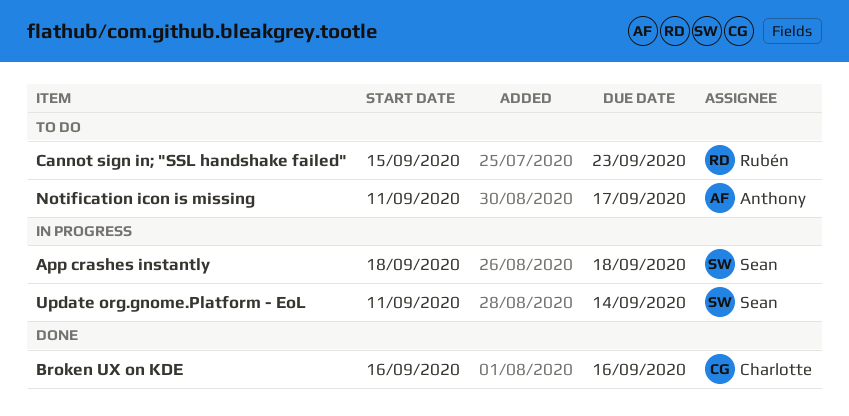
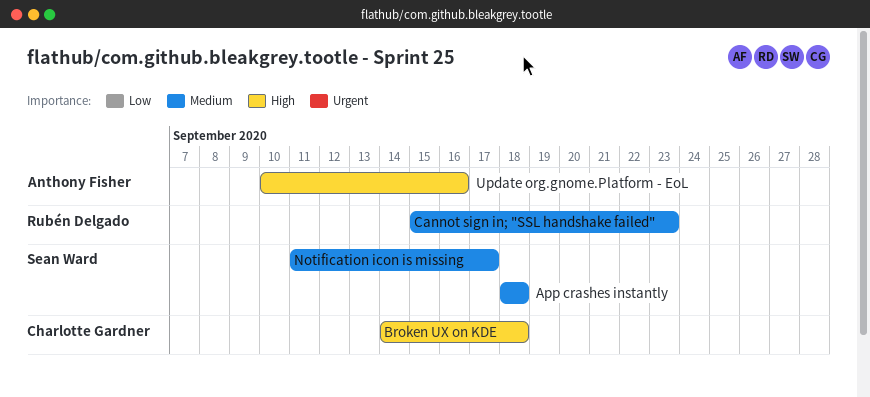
Broken UX on KDE, start: Sep 16 -> Sep 14
Broken UX on KDE, due: Sep 16 -> Sep 18
Notification icon is missing, owner: Anthony Fisher -> Sean Ward
Update org.gnome.Platform - EoL, owner: Sean Ward -> Anthony Fisher
Update org.gnome.Platform - EoL, start: Sep 11 -> Sep 10
Update org.gnome.Platform - EoL, due: Sep 14 -> Sep 16

